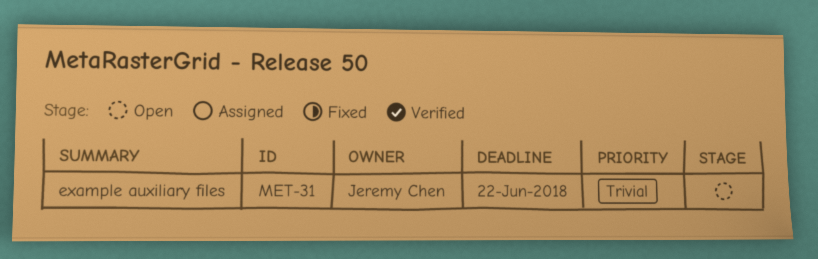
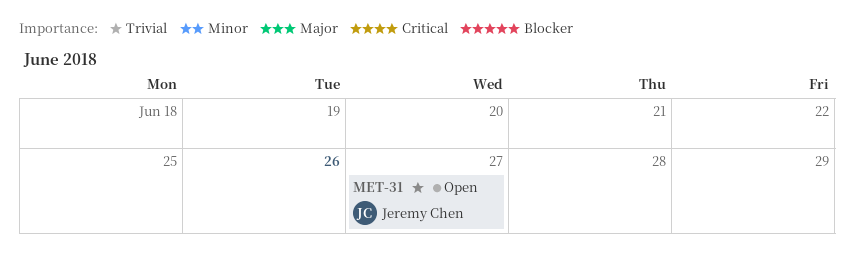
MET-31, due: Jun 22 -> Jun 27

